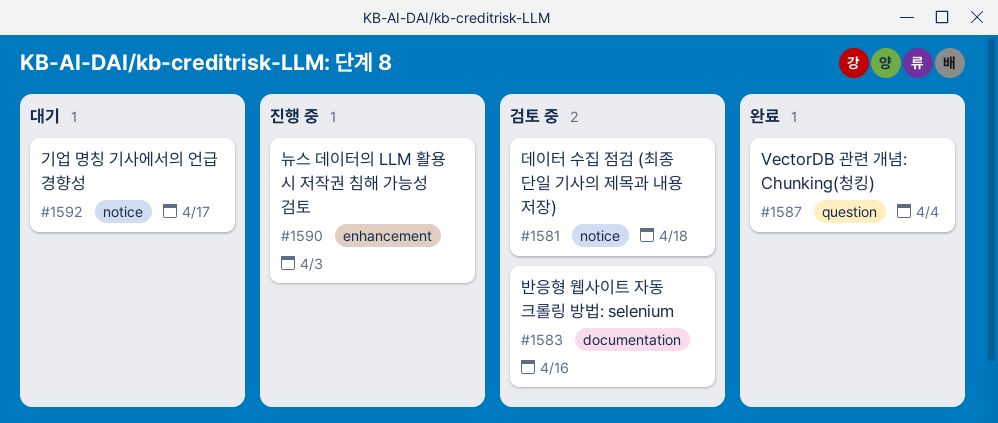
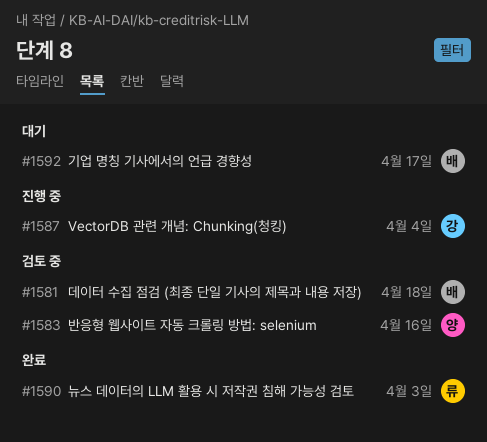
#1587, status: 완료 -> 진행 중
#1590, status: 진행 중 -> 완료

